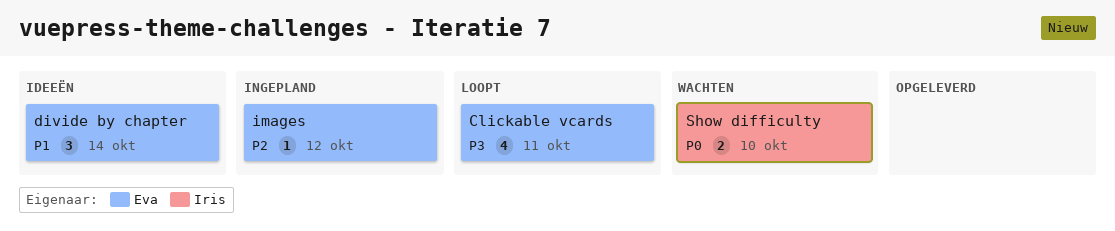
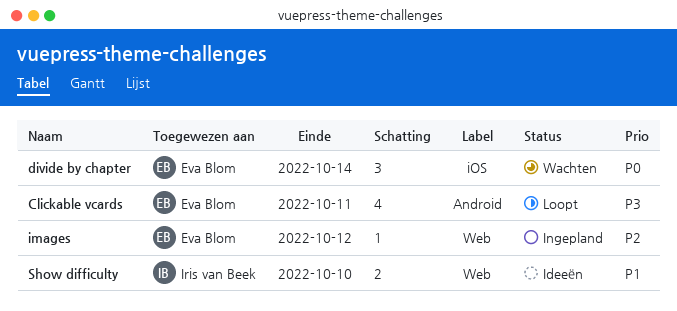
divide by chapter, status: Ideeën -> Wachten
divide by chapter, priority: P1 -> P0
Show difficulty, status: Wachten -> Ideeën
Show difficulty, priority: P0 -> P1

